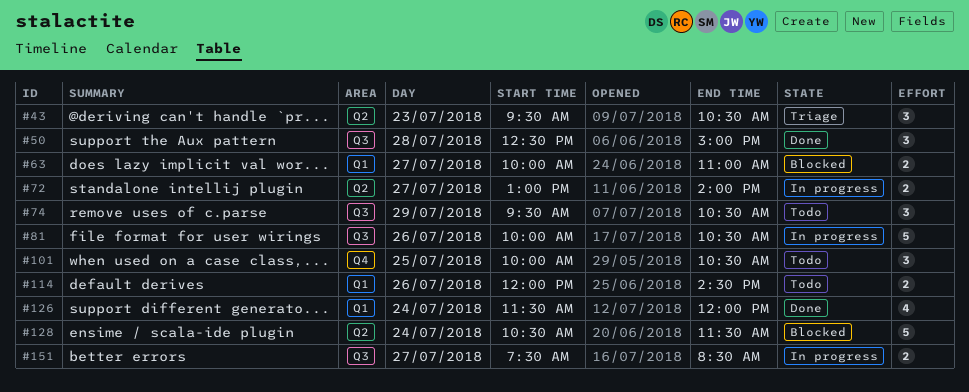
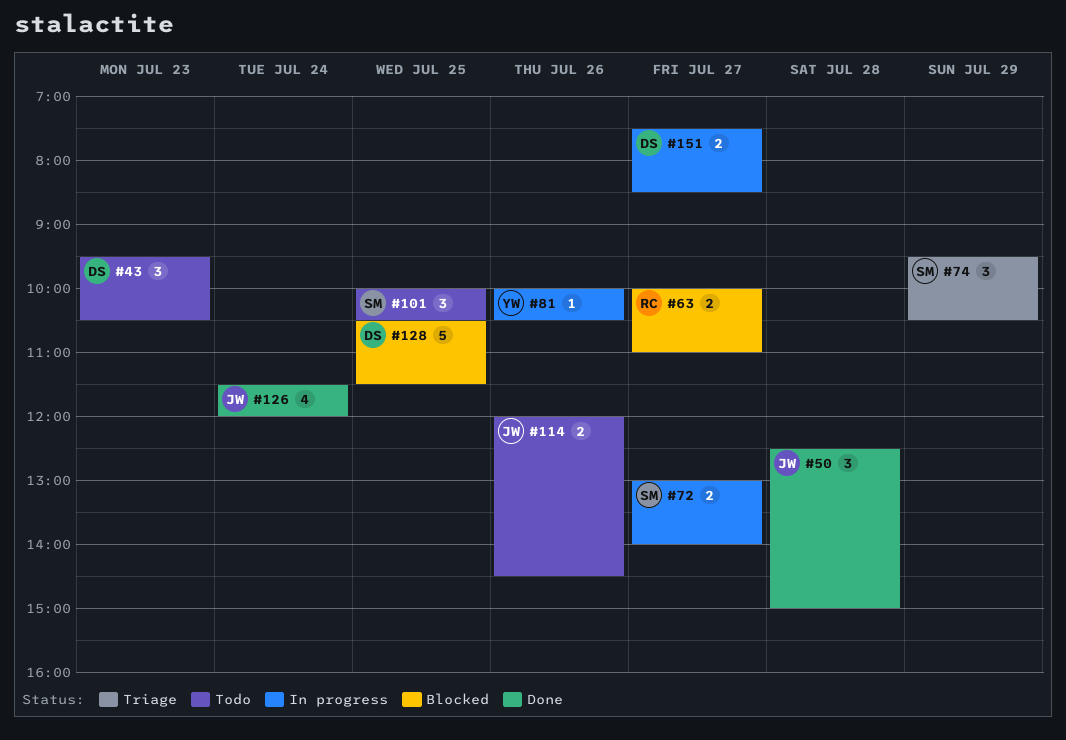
#43, status: Triage -> Todo
#74, status: Todo -> Triage
#81, estimate: 5 -> 1
#128, day: Jul 24 -> Jul 25

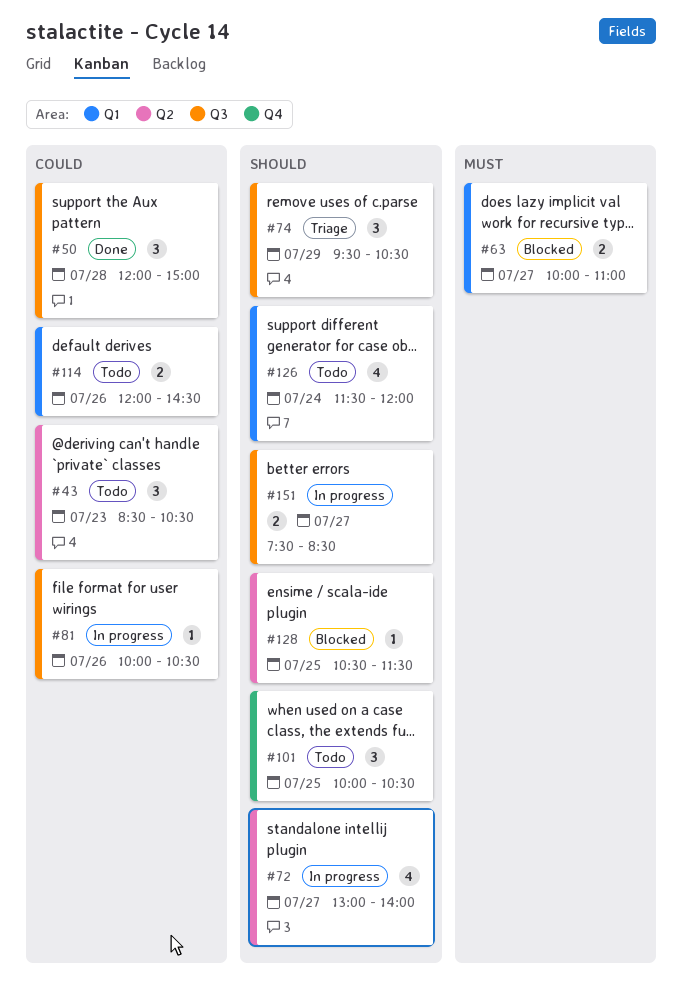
#43, begins: 09:30 -> 08:30
#50, begins: 12:30 -> 12:00
#72, estimate: 2 -> 4
#126, status: Done -> Todo
#128, estimate: 5 -> 1

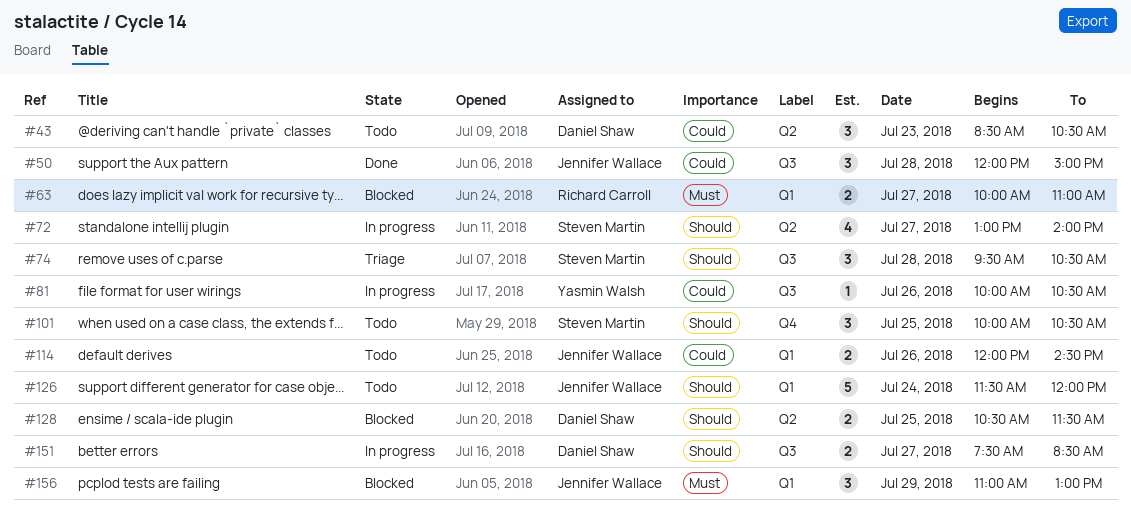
#74, day: Jul 29 -> Jul 28
#126, estimate: 4 -> 5
#128, estimate: 1 -> 2
#156: none -> present

